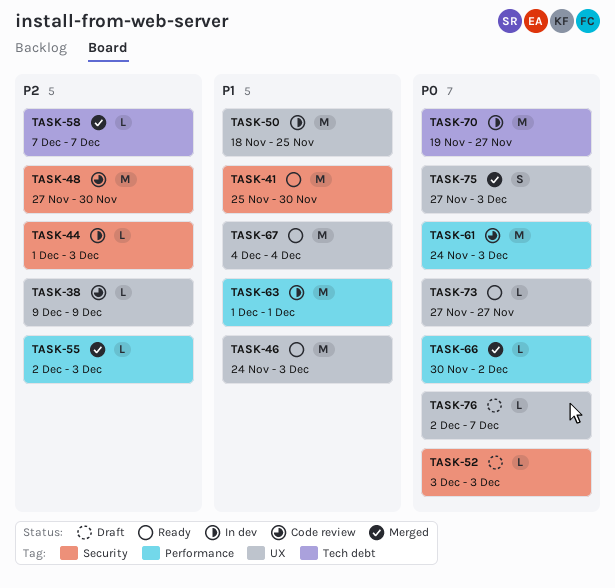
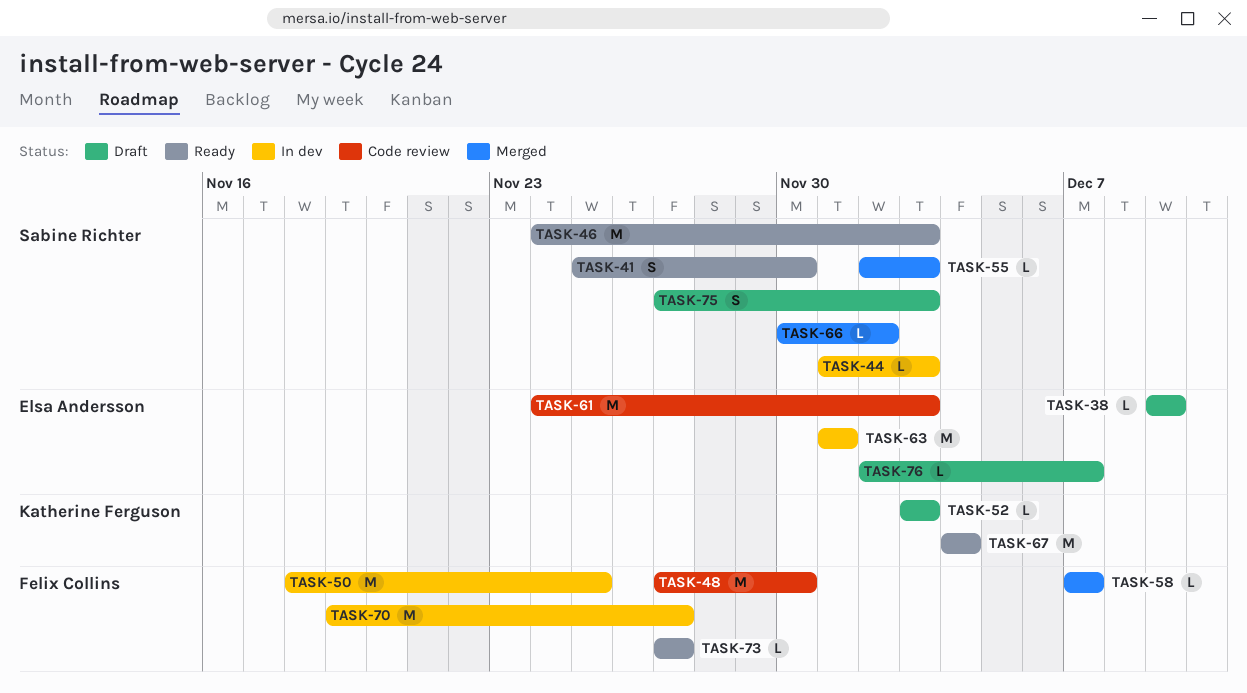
TASK-38, status: Code review -> Draft
TASK-41, estimate: M -> S
TASK-75, status: Merged -> Draft

